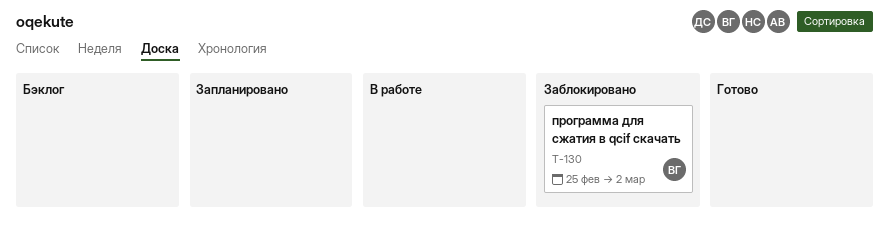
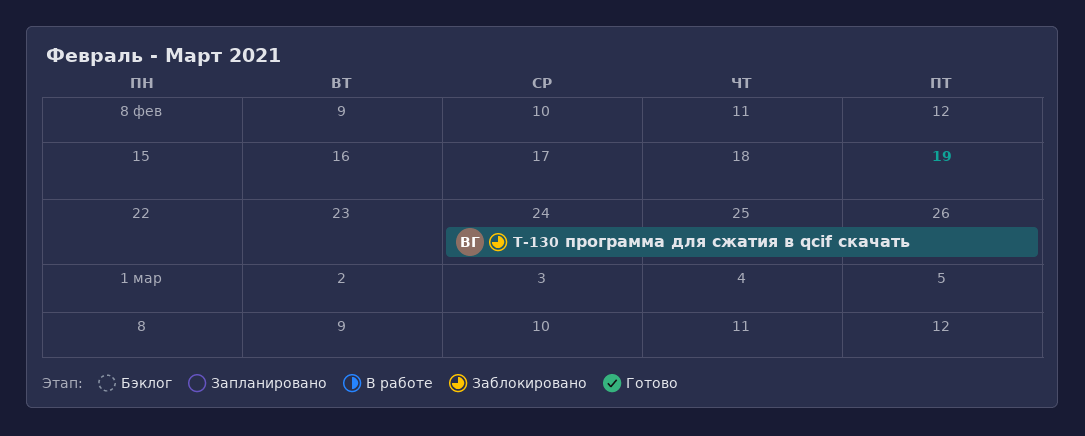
T-130, start: Feb 25 -> Feb 24
T-130, due: Mar 2 -> Feb 26

